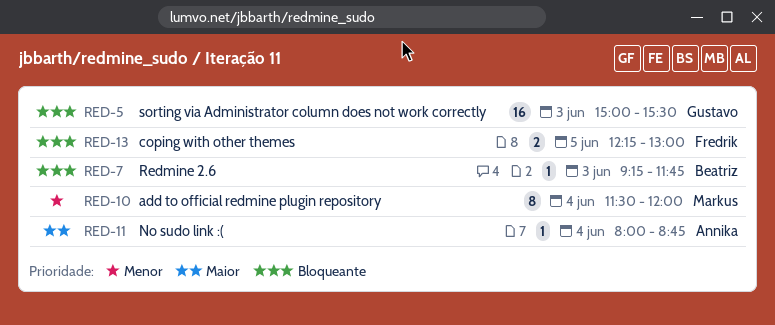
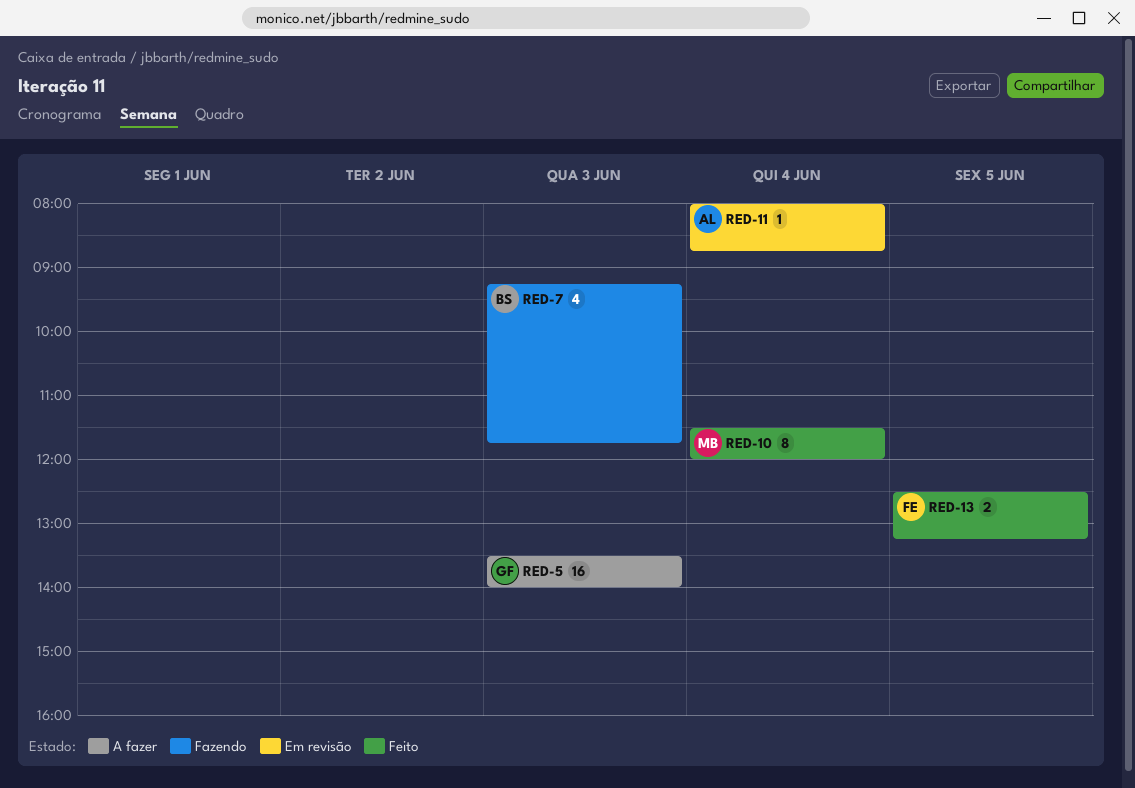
RED-5, begins: 15:00 -> 13:30
RED-5, ends: 15:30 -> 14:00
RED-7, estimate: 1 -> 4
RED-13, begins: 12:15 -> 12:30
RED-13, ends: 13:00 -> 13:15

